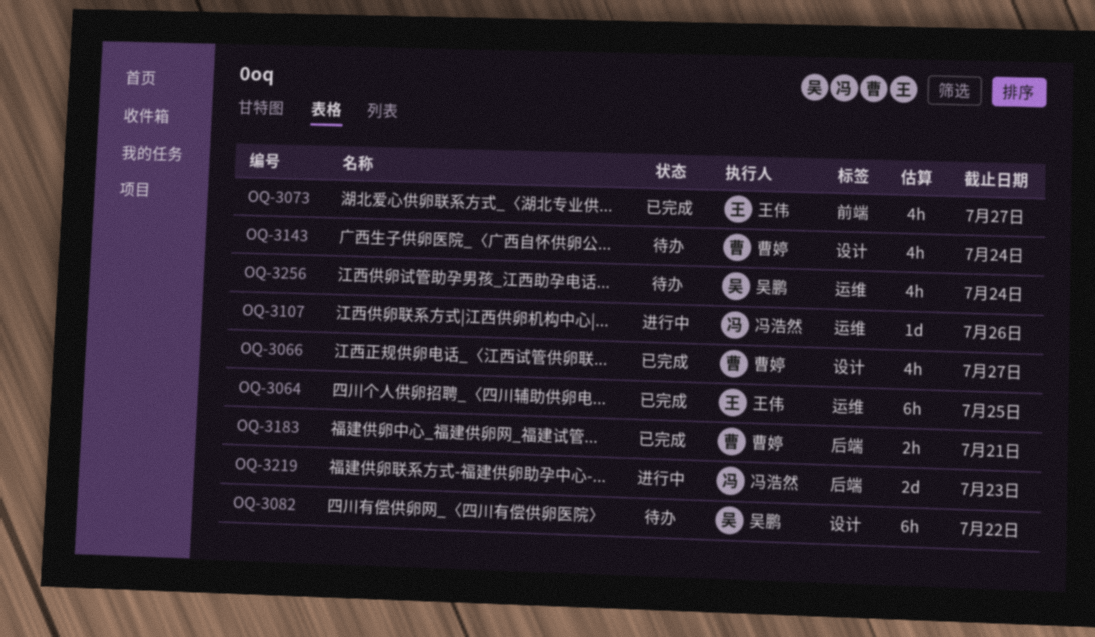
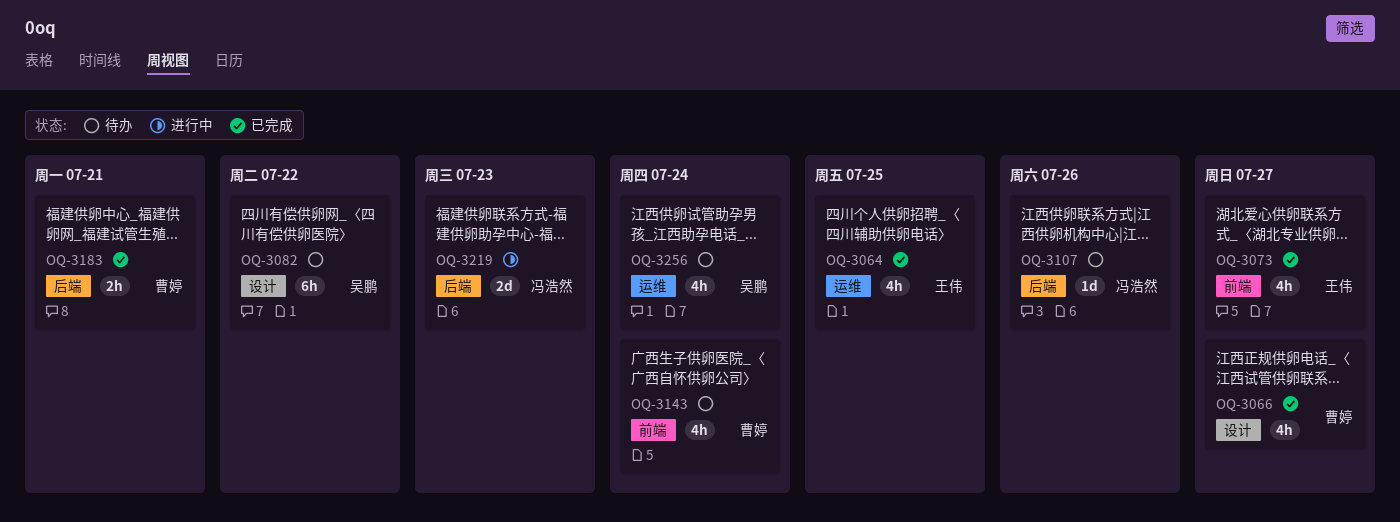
OQ-3064, estimate: 6h -> 4h
OQ-3107, status: 进行中 -> 待办
OQ-3107, label: 运维 -> 后端
OQ-3143, label: 设计 -> 前端

